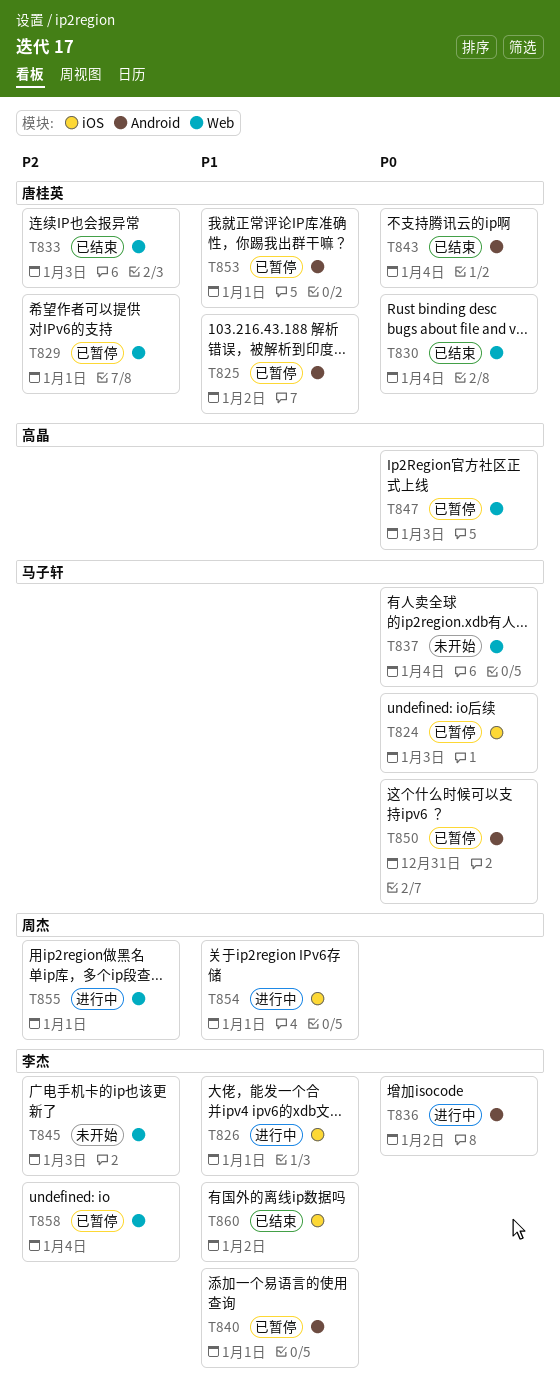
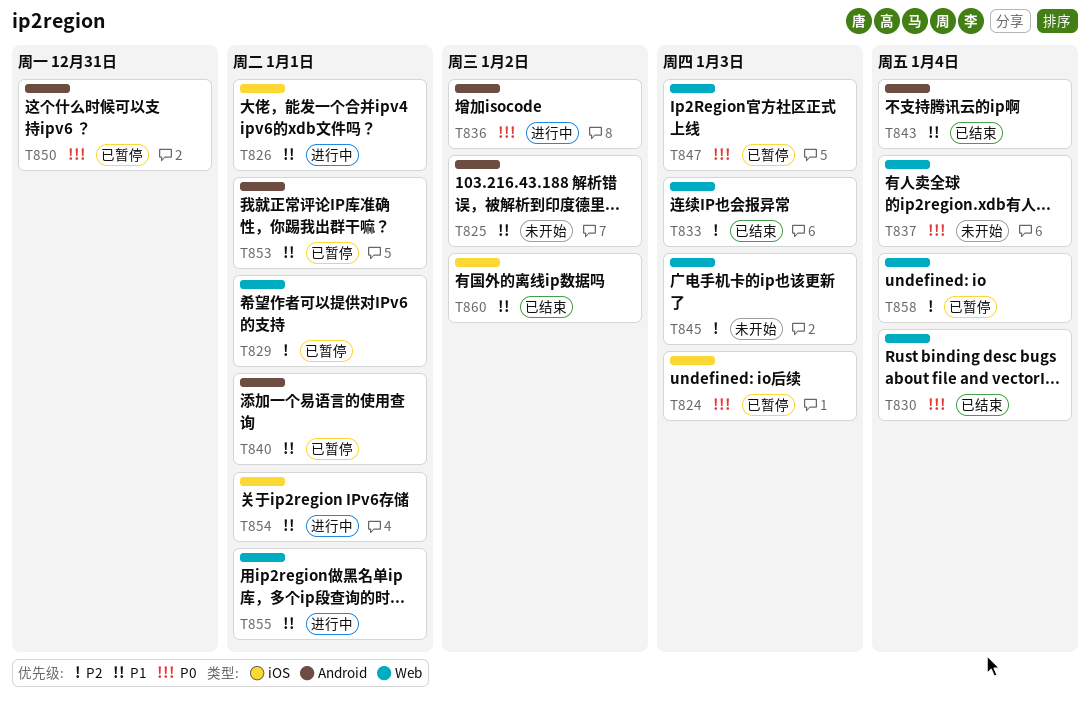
T825, status: 已暂停 -> 未开始
T843, priority: P0 -> P1
T855, priority: P2 -> P1

